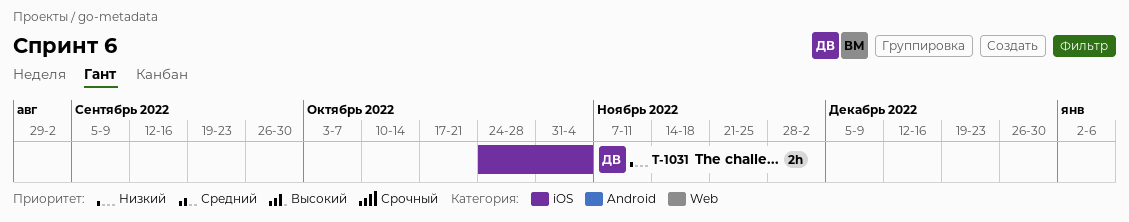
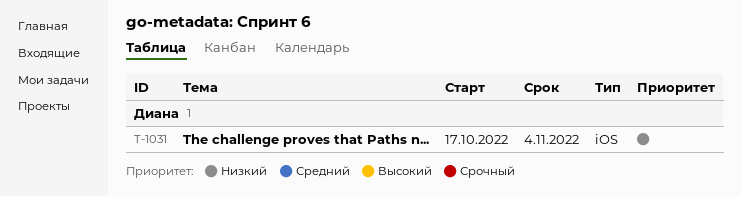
T-1031, start: Oct 24 -> Oct 17

